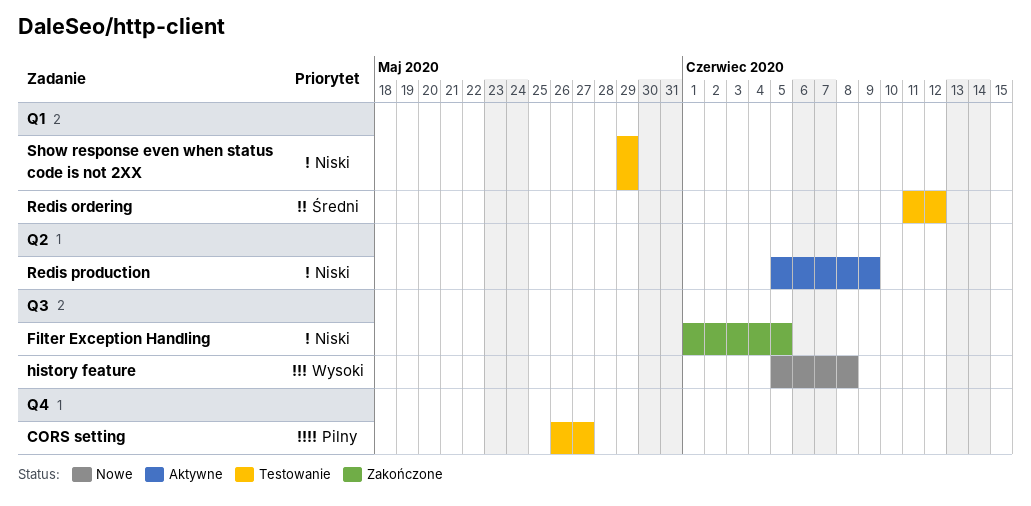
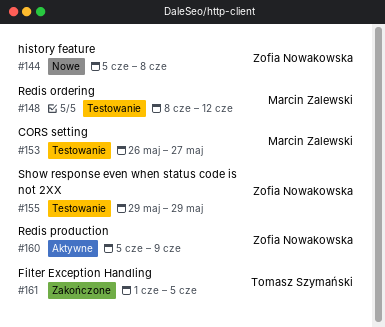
Redis ordering, start: Jun 11 -> Jun 8

